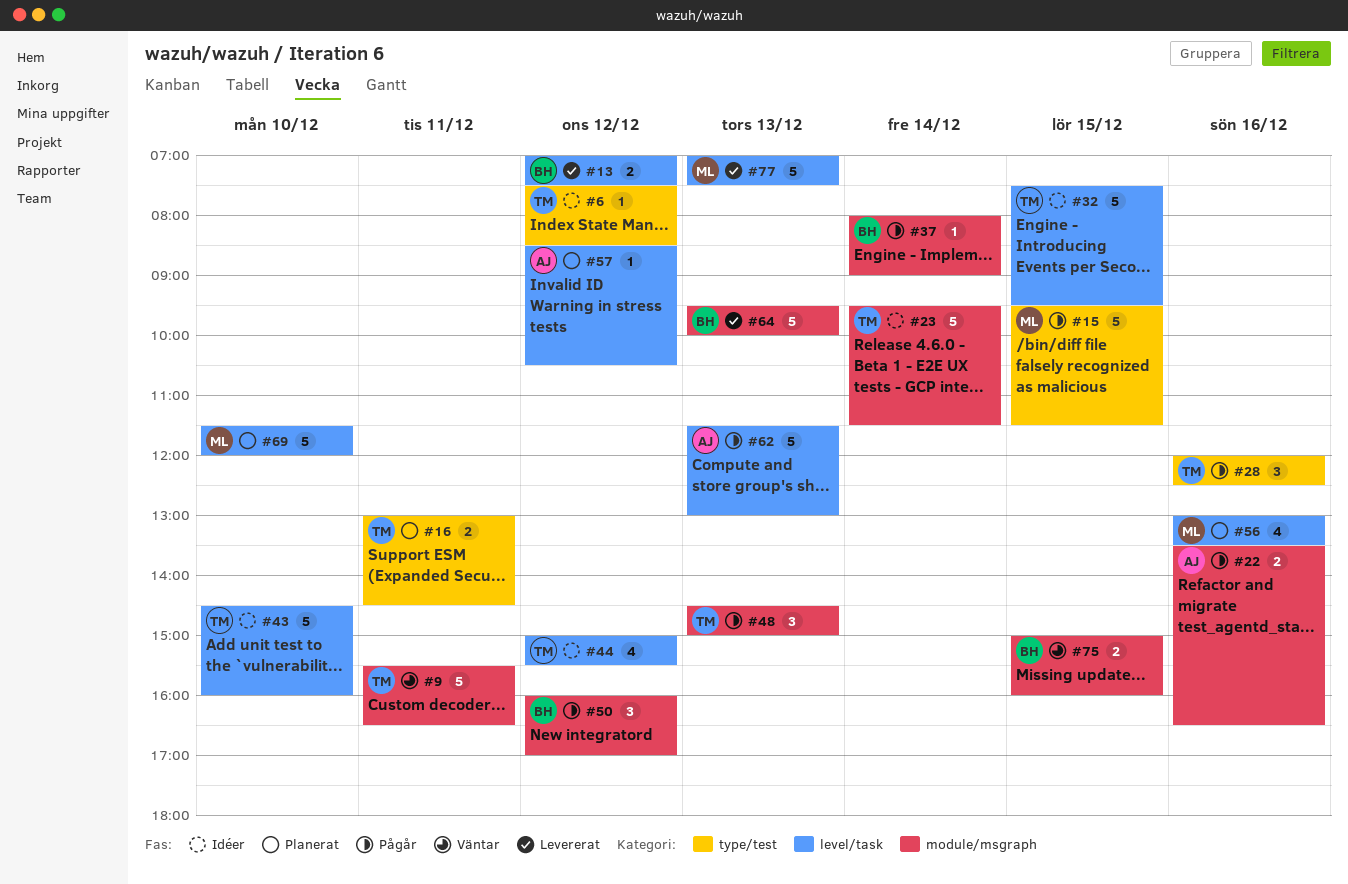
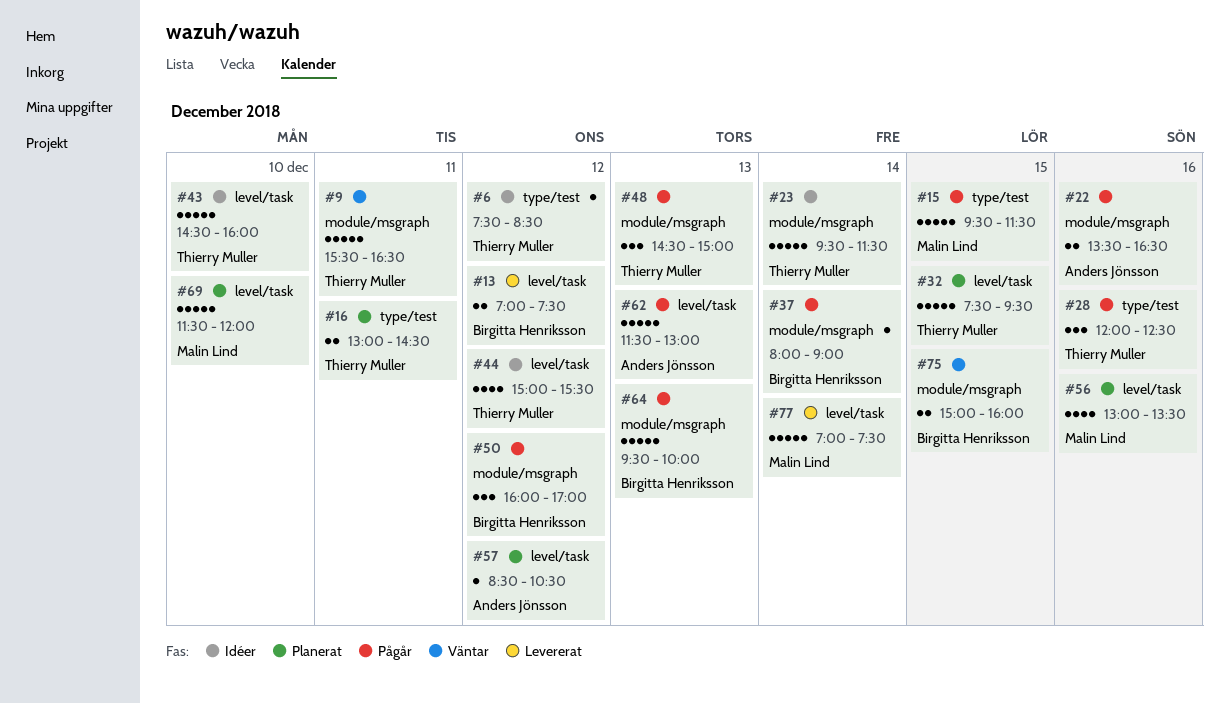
#32, status: Idéer -> Planerat
#64, status: Levererat -> Pågår
#77, day: Dec 13 -> Dec 14

